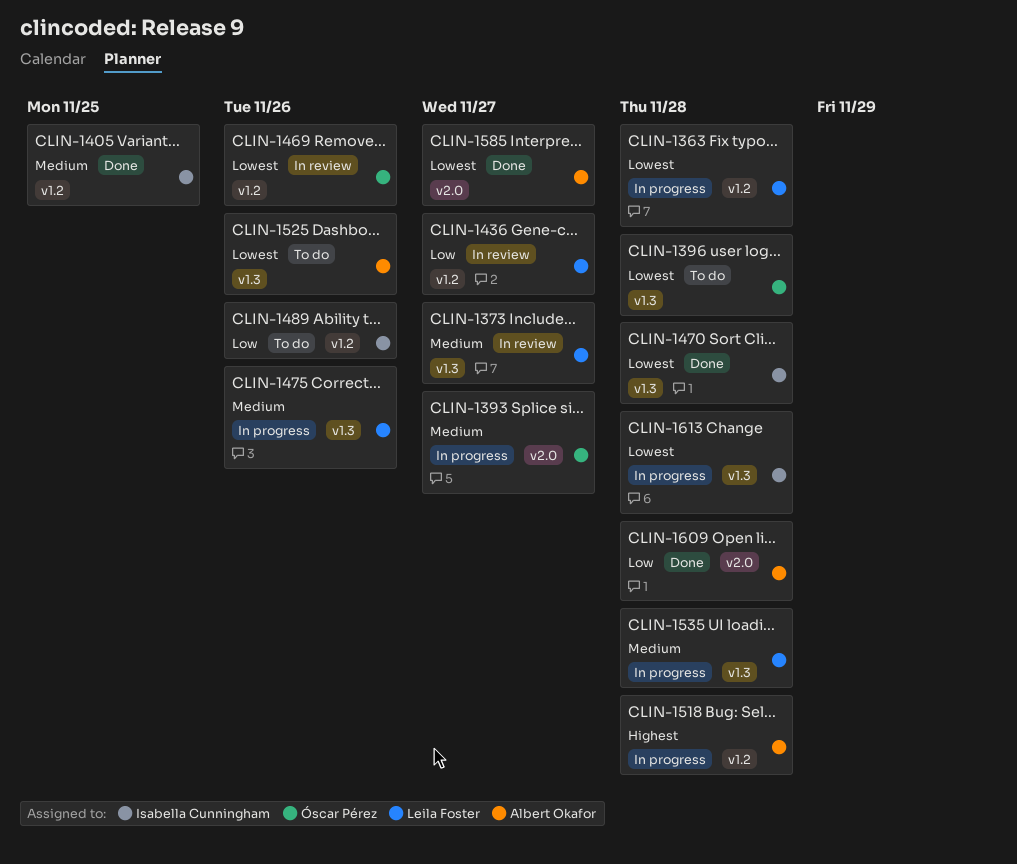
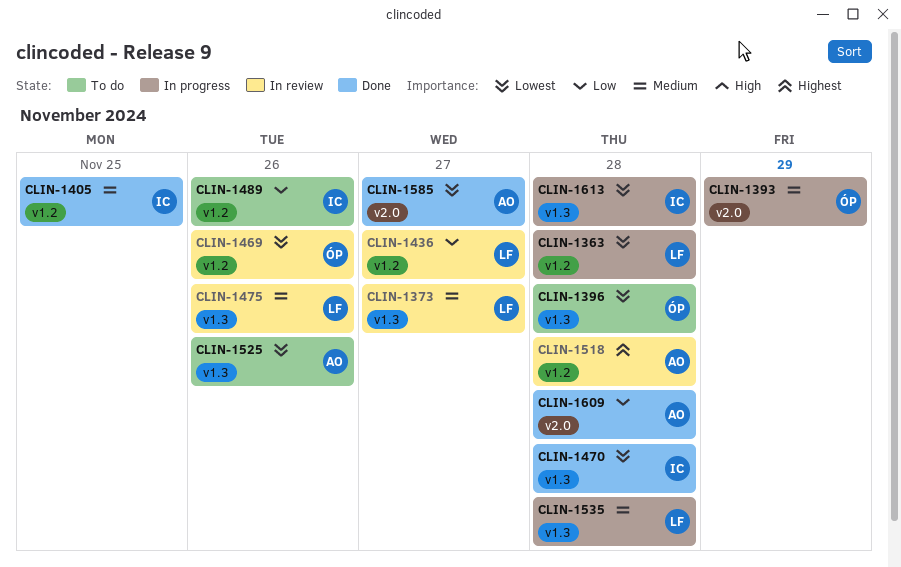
CLIN-1393, due: Nov 27 -> Nov 29
CLIN-1475, status: In progress -> In review
CLIN-1518, status: In progress -> In review

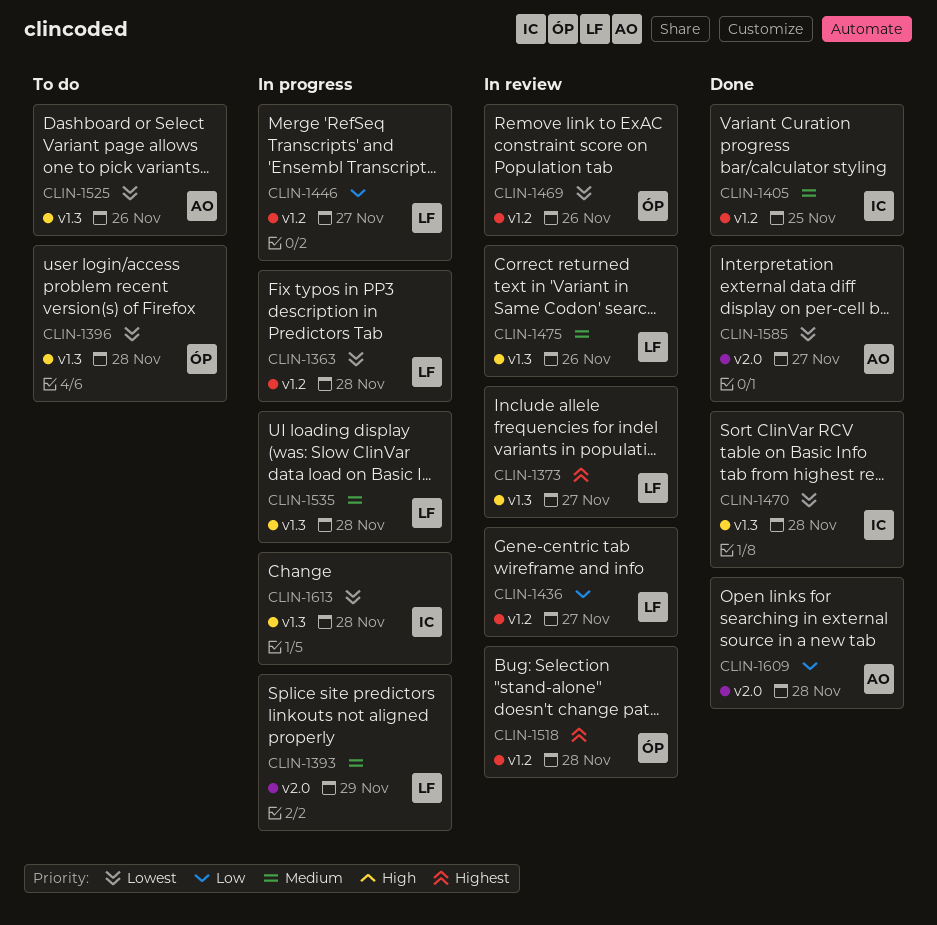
CLIN-1373, priority: Medium -> Highest
CLIN-1393, owner: ÓP -> LF
CLIN-1446: none -> present
CLIN-1489: present -> none
CLIN-1518, owner: AO -> ÓP

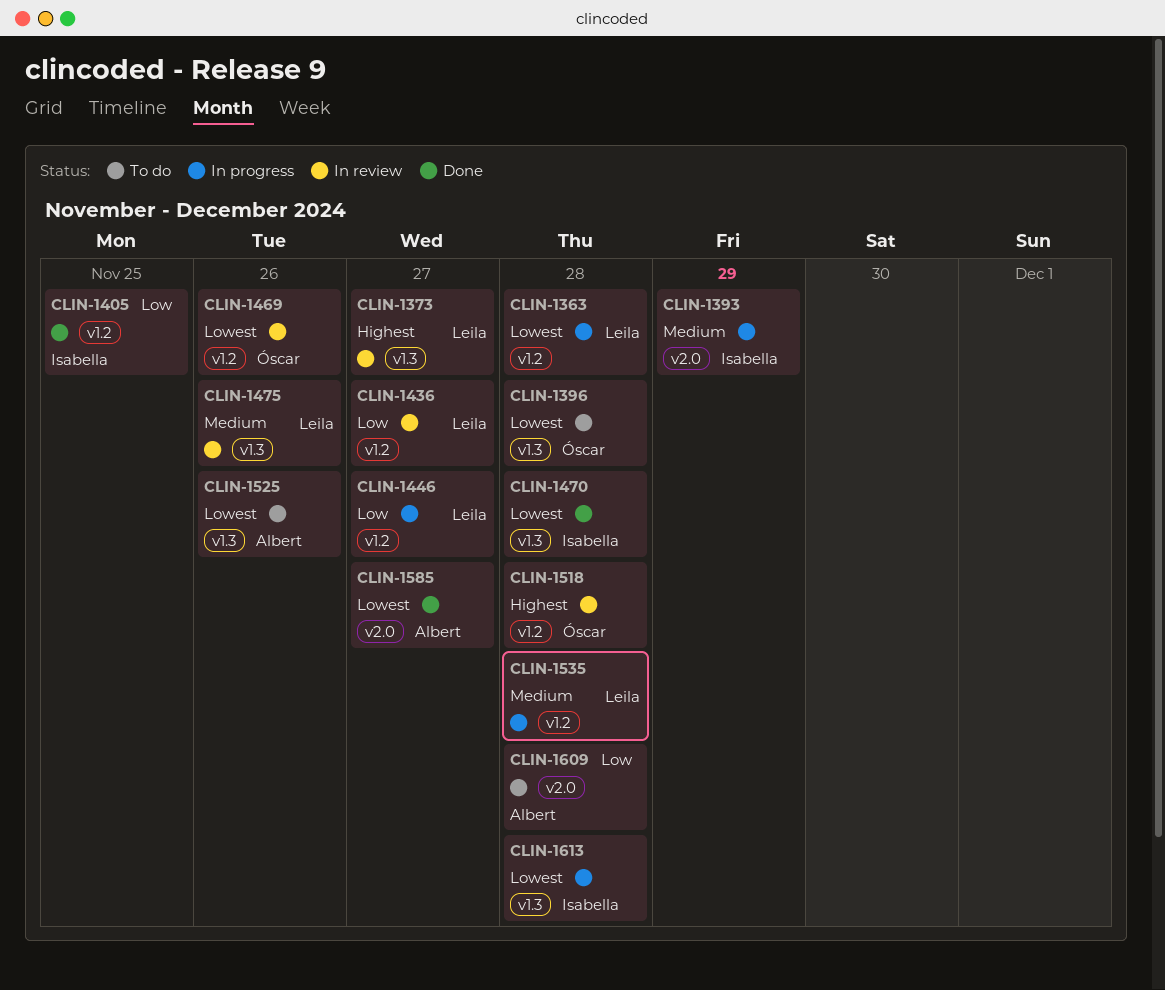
CLIN-1393, owner: Leila -> Isabella
CLIN-1405, priority: Medium -> Low
CLIN-1535, label: v1.3 -> v1.2
CLIN-1609, status: Done -> To do

